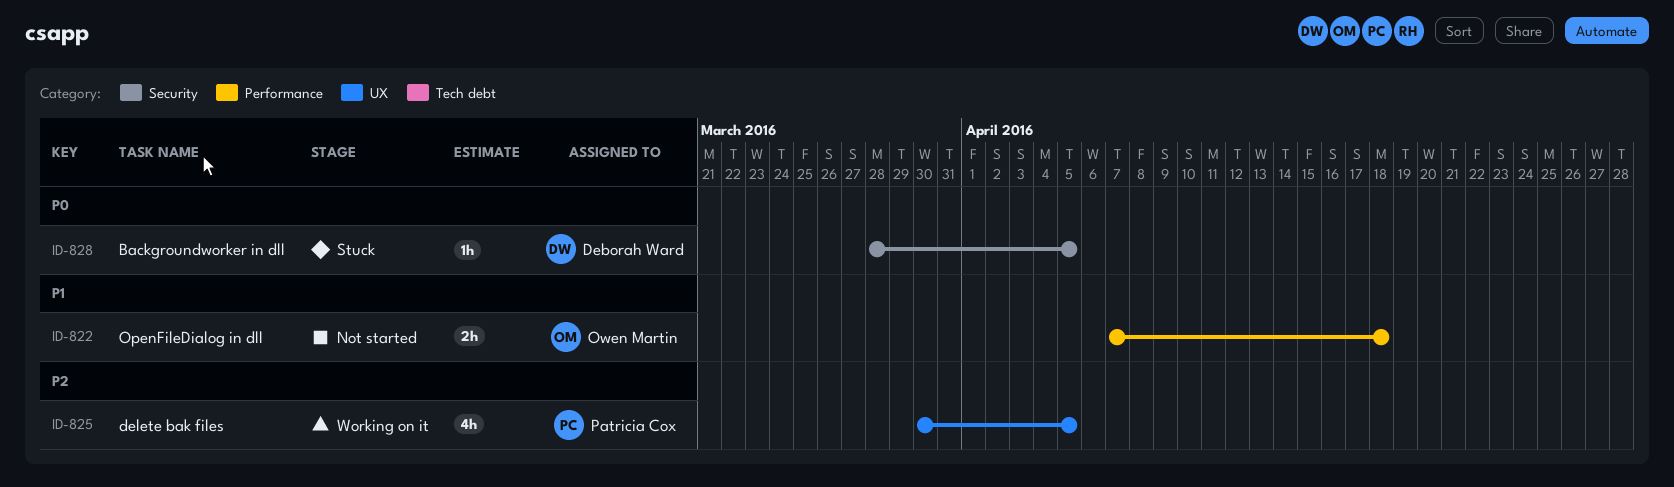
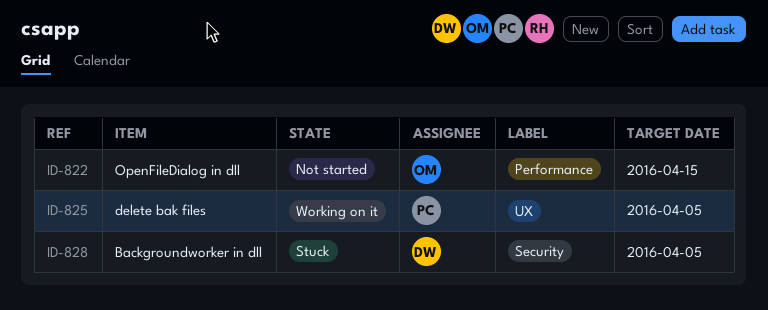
ID-822, due: Apr 18 -> Apr 15

